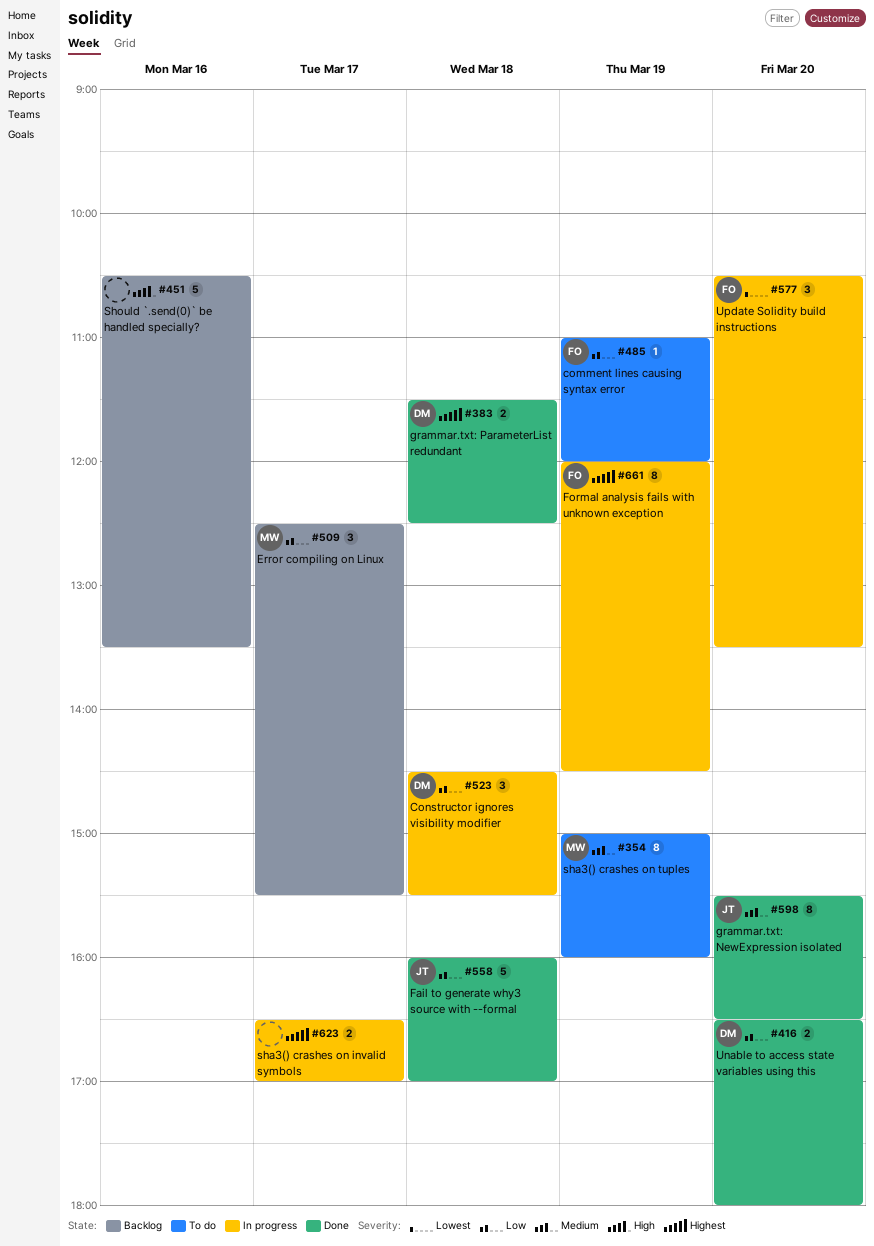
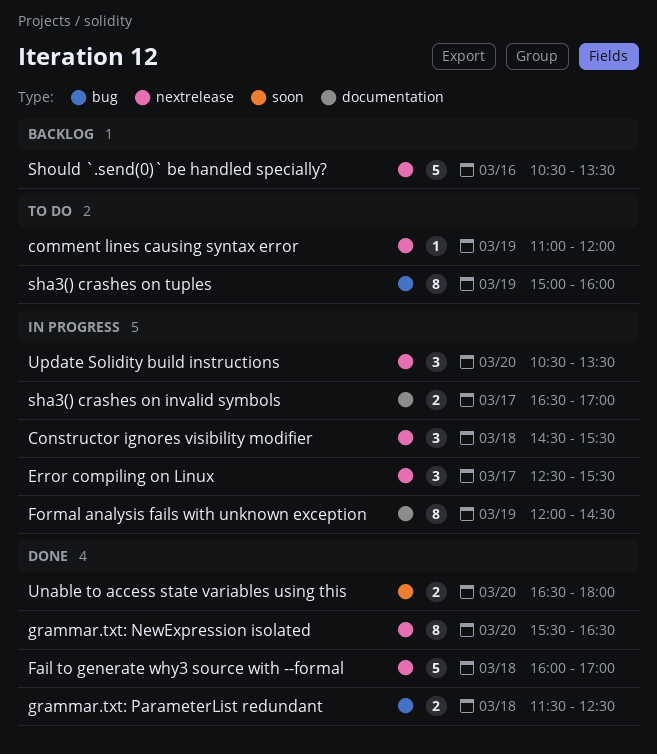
Error compiling on Linux, status: Backlog -> In progress

